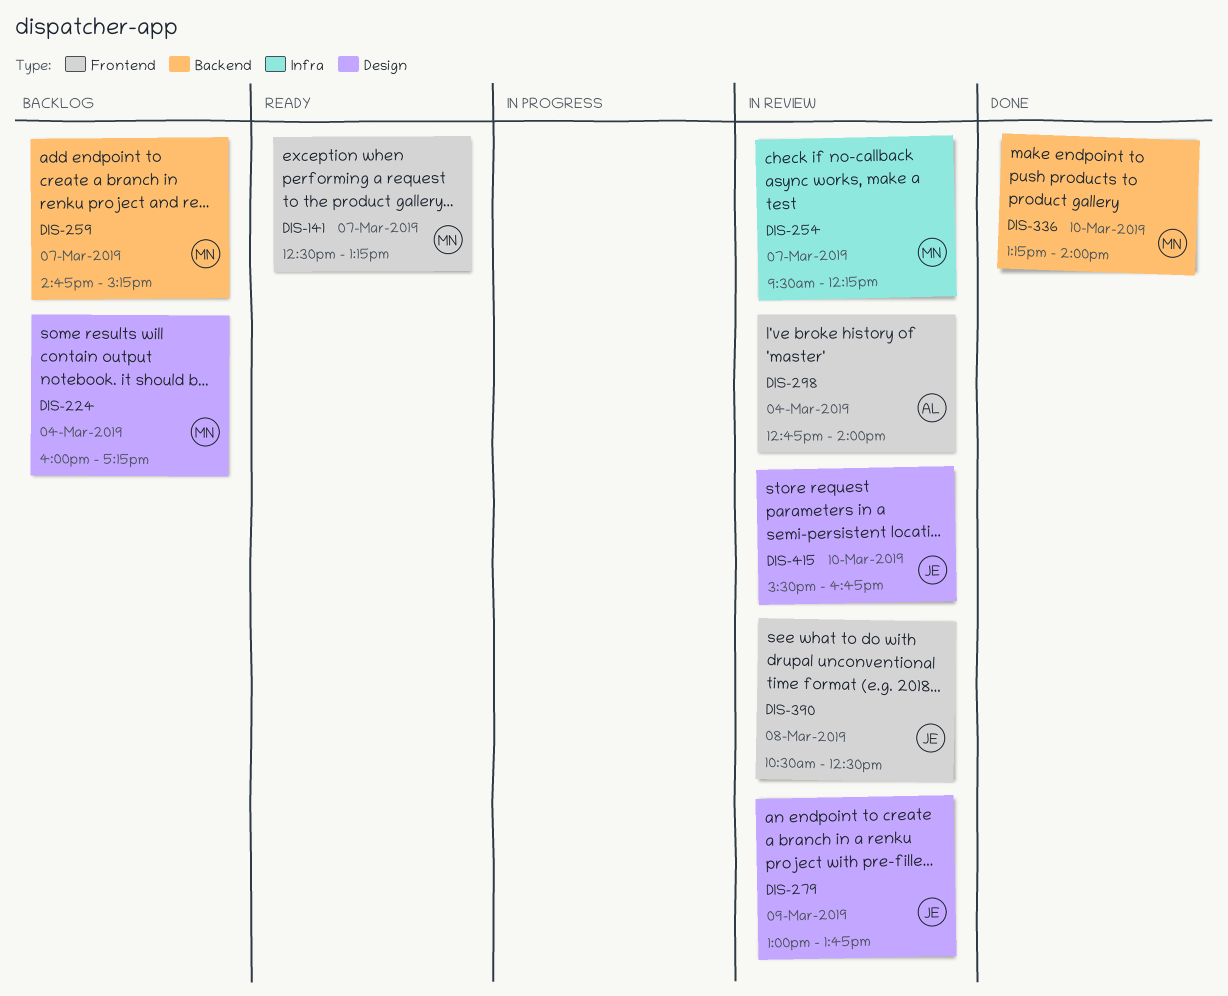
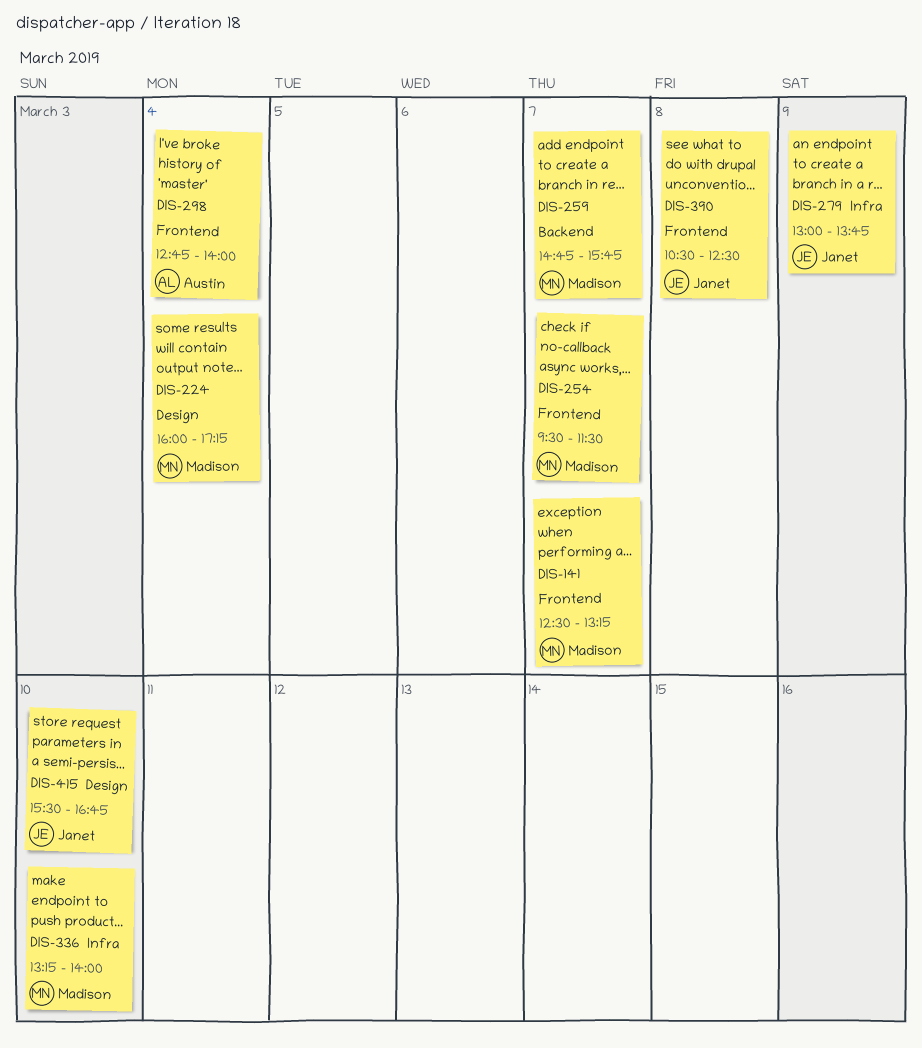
DIS-254, label: Infra -> Frontend
DIS-254, ends: 12:15 -> 11:30
DIS-259, ends: 15:15 -> 15:45
DIS-279, label: Design -> Infra
DIS-336, label: Backend -> Infra

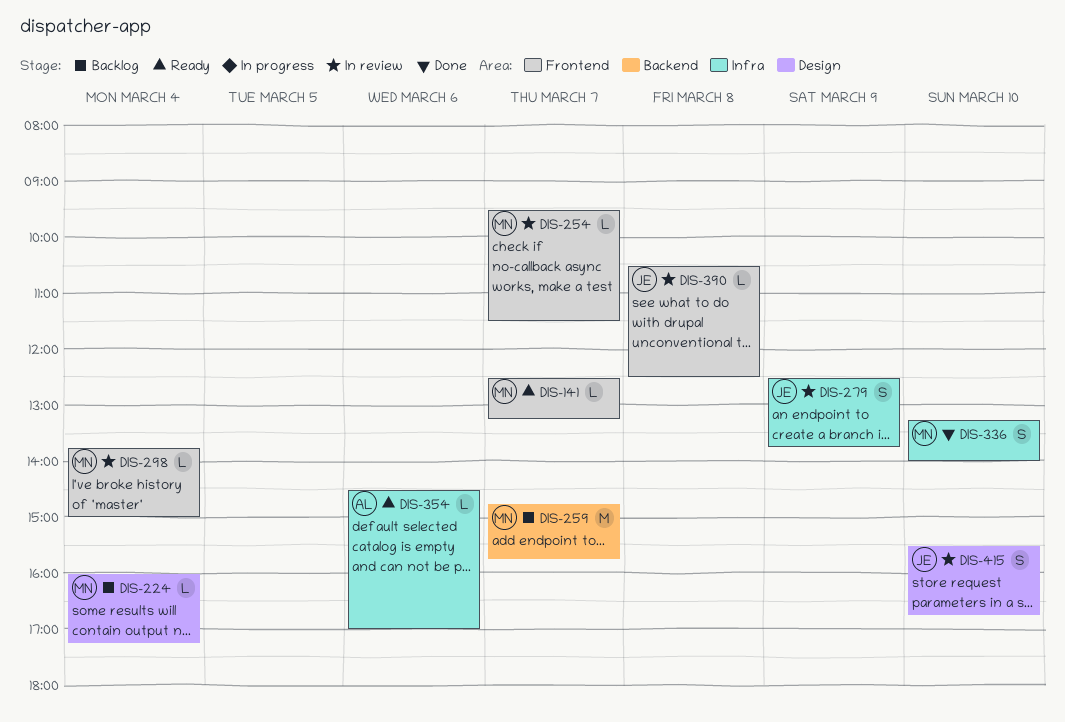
DIS-279, begins: 13:00 -> 12:30
DIS-298, owner: Austin -> Madison
DIS-298, begins: 12:45 -> 13:45
DIS-298, ends: 14:00 -> 15:00
DIS-354: none -> present

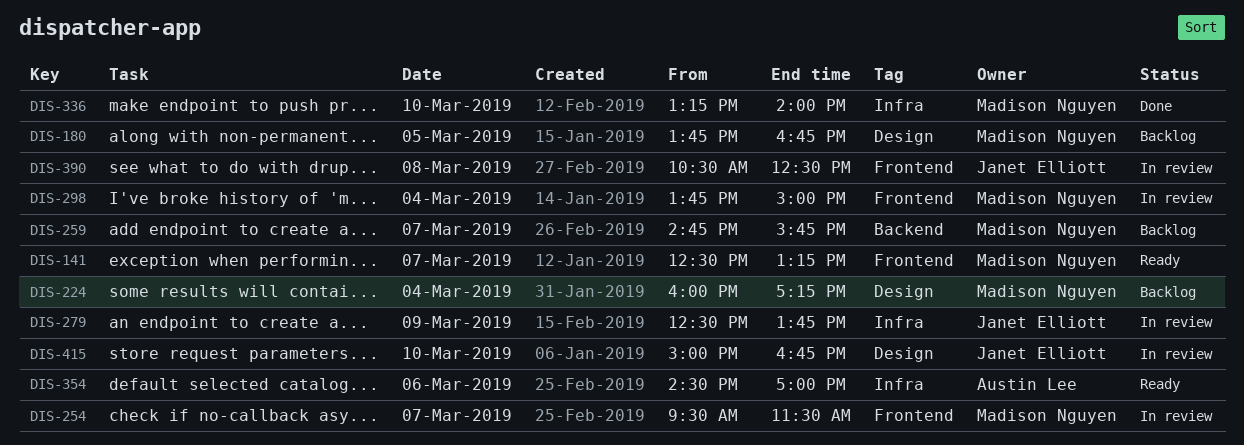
DIS-180: none -> present
DIS-415, begins: 15:30 -> 15:00

